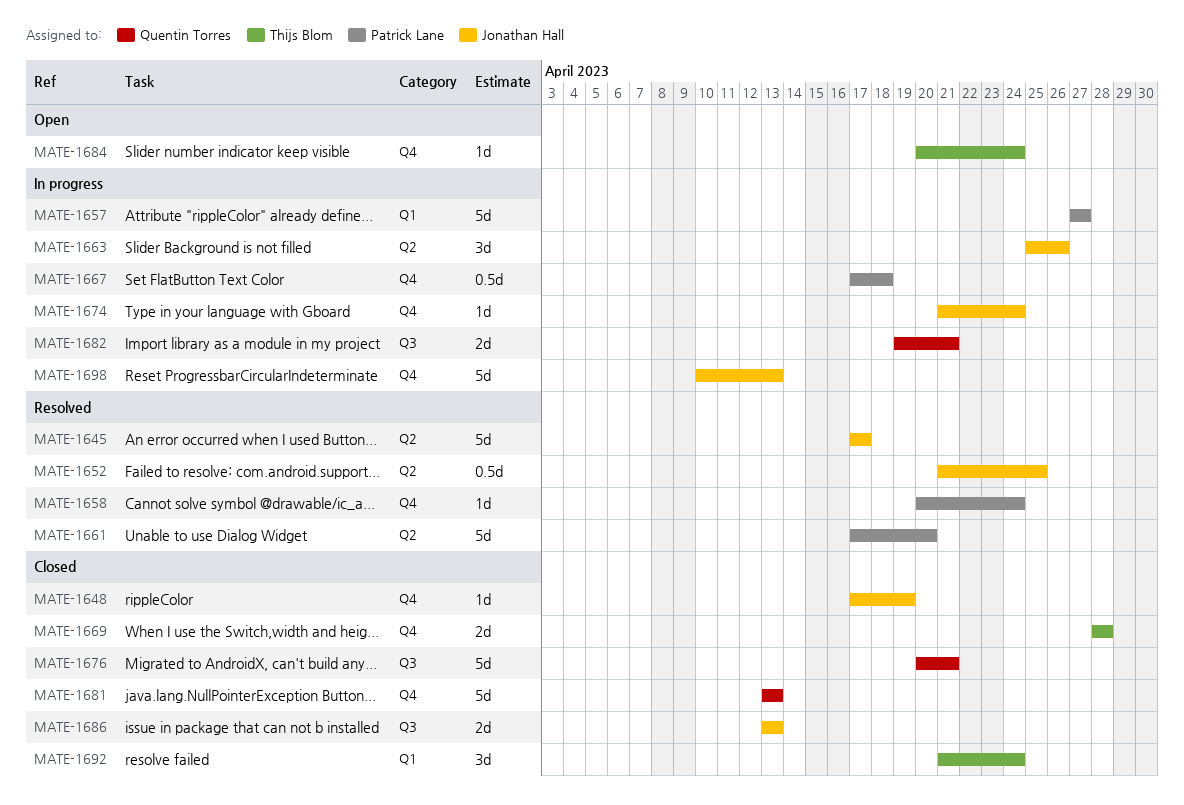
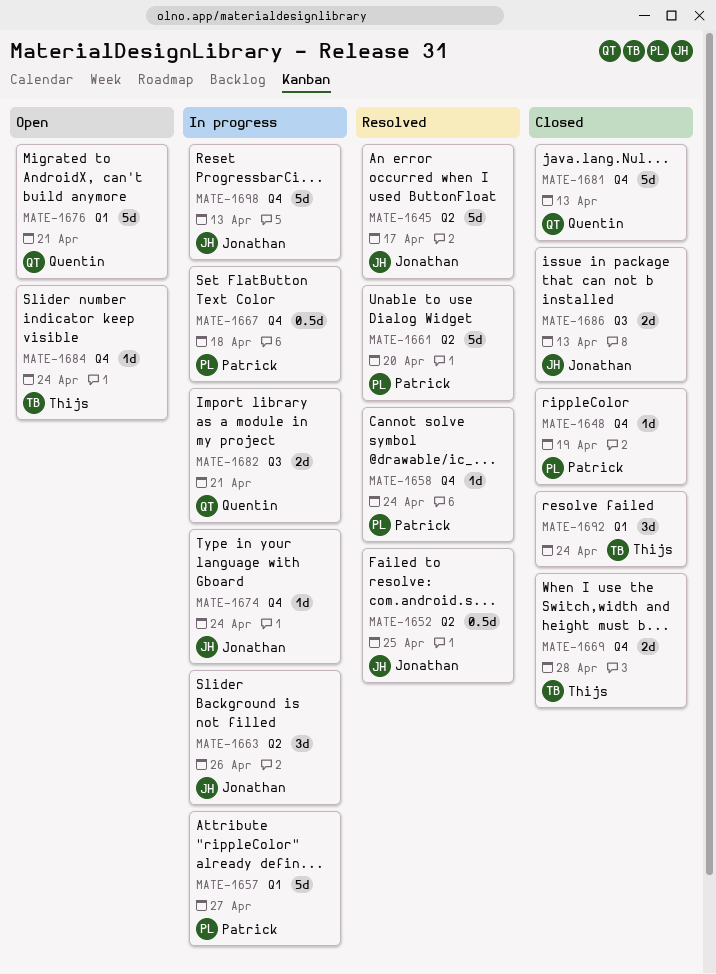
MATE-1648, owner: Jonathan Hall -> Patrick Lane
MATE-1676, status: Closed -> Open
MATE-1676, label: Q3 -> Q1

